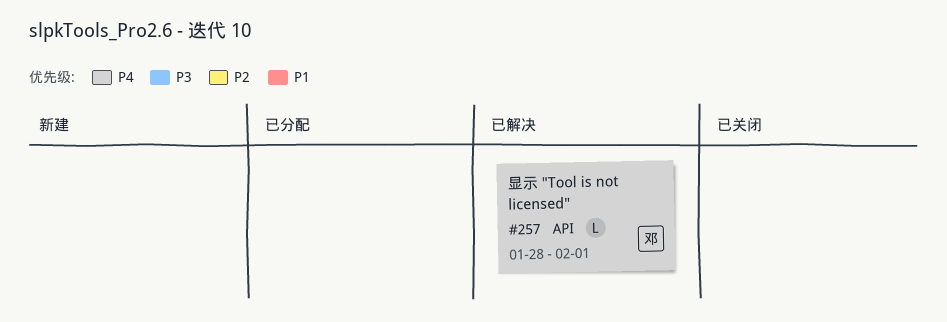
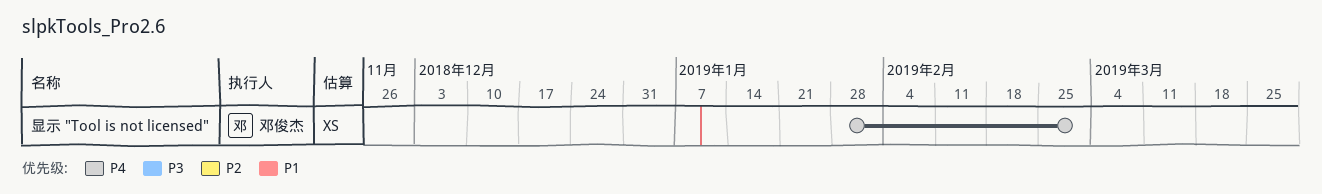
显示 "Tool is not licensed", estimate: L -> XS
显示 "Tool is not licensed", due: Feb 1 -> Mar 1

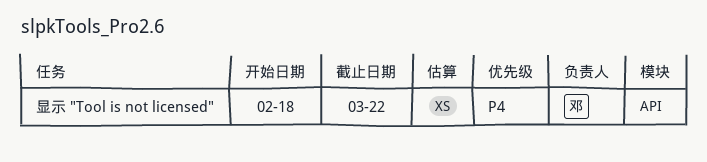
显示 "Tool is not licensed", start: Jan 28 -> Feb 18
显示 "Tool is not licensed", due: Mar 1 -> Mar 22

